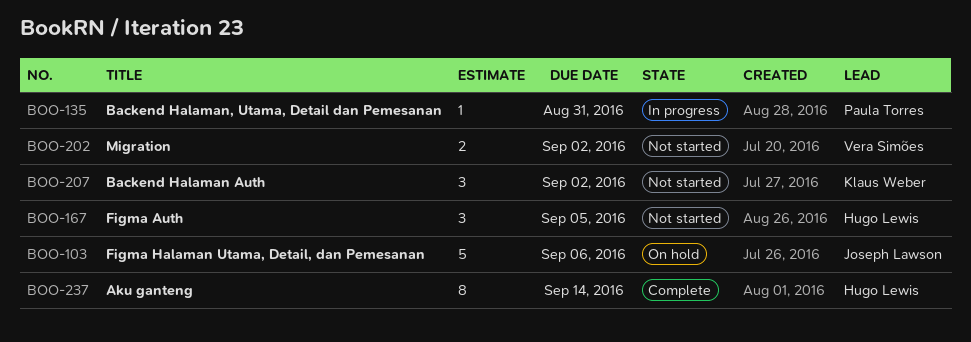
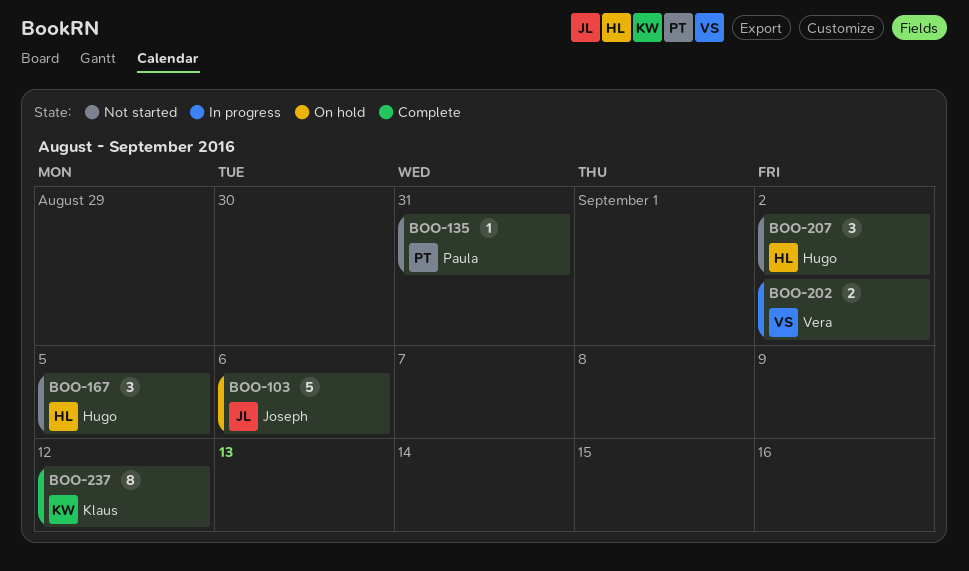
BOO-135, status: In progress -> Not started
BOO-202, status: Not started -> In progress
BOO-207, owner: Klaus Weber -> Hugo Lewis
BOO-237, owner: Hugo Lewis -> Klaus Weber
BOO-237, due: Sep 14 -> Sep 12

